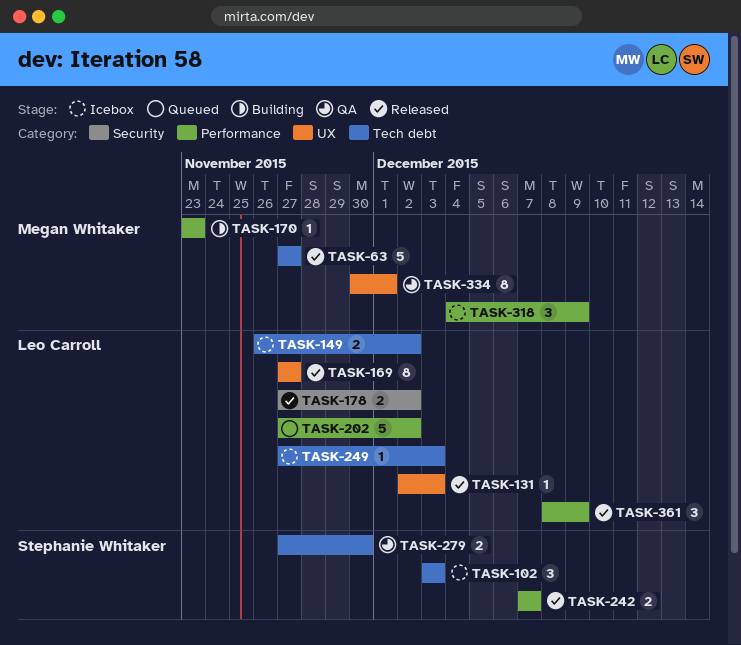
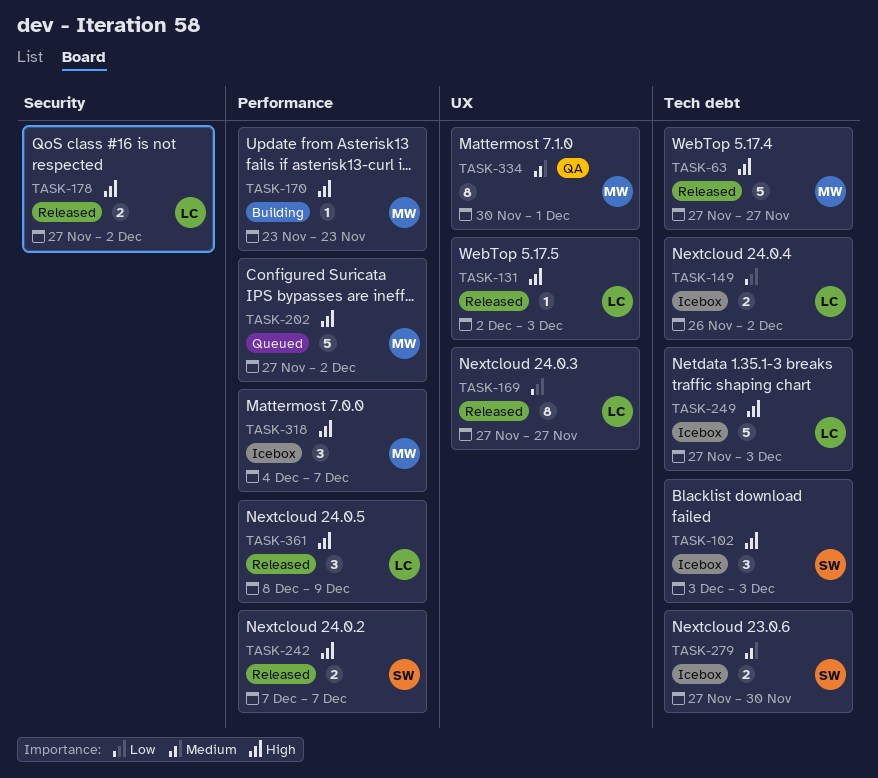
TASK-202, owner: Leo Carroll -> Megan Whitaker
TASK-249, estimate: 1 -> 5
TASK-279, status: QA -> Icebox
TASK-318, due: Dec 9 -> Dec 7

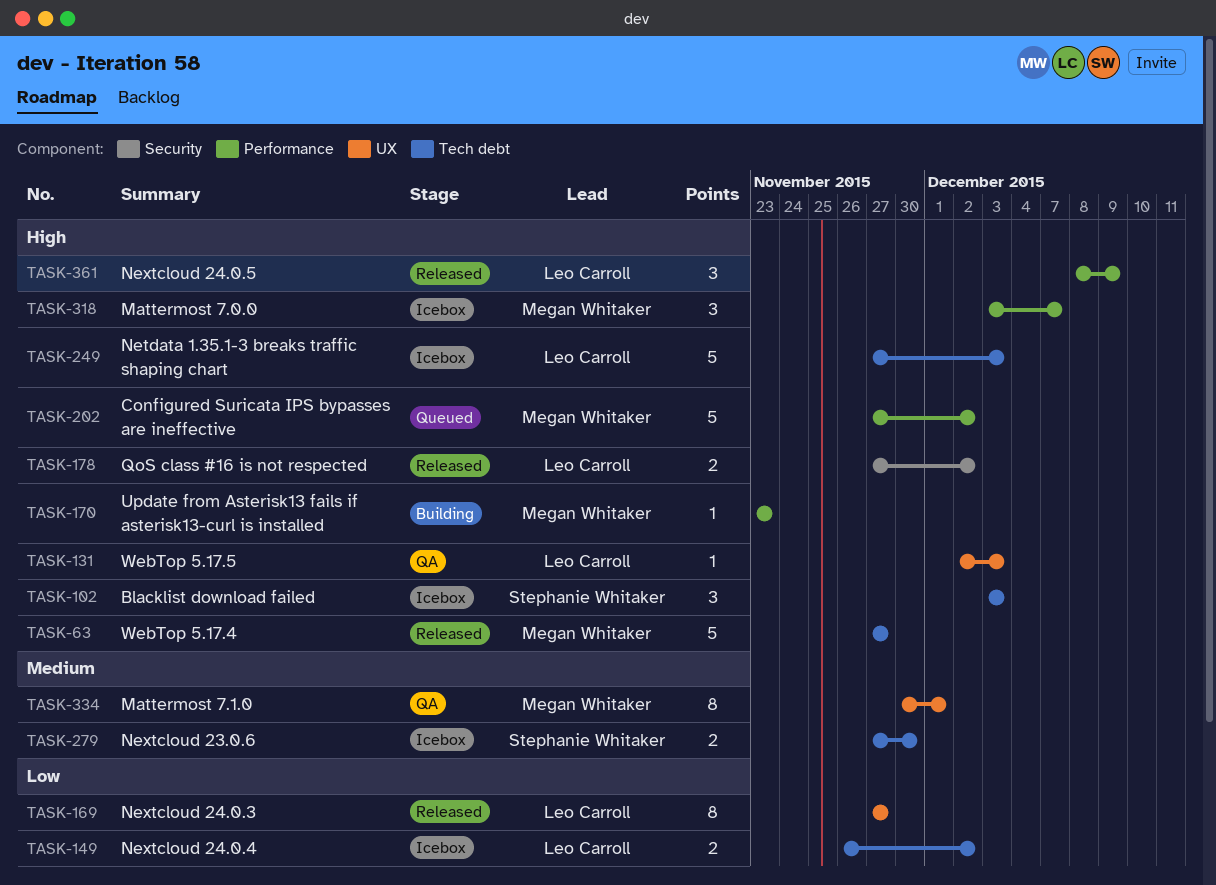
TASK-131, status: Released -> QA
TASK-242: present -> none
TASK-318, start: Dec 4 -> Dec 3

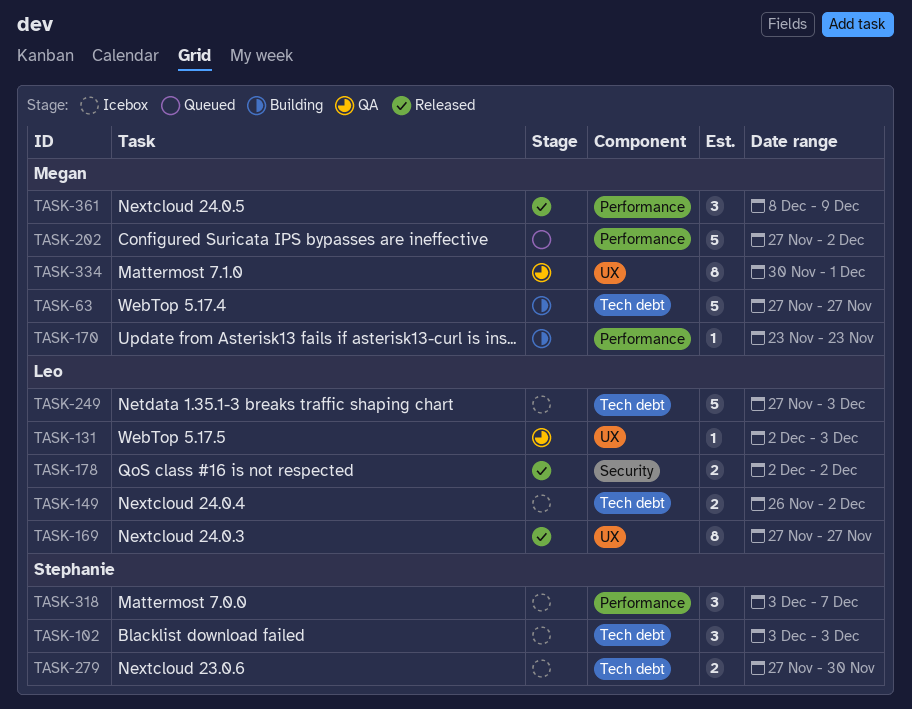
TASK-63, status: Released -> Building
TASK-178, start: Nov 27 -> Dec 2
TASK-318, owner: Megan Whitaker -> Stephanie Whitaker
TASK-361, owner: Leo Carroll -> Megan Whitaker

